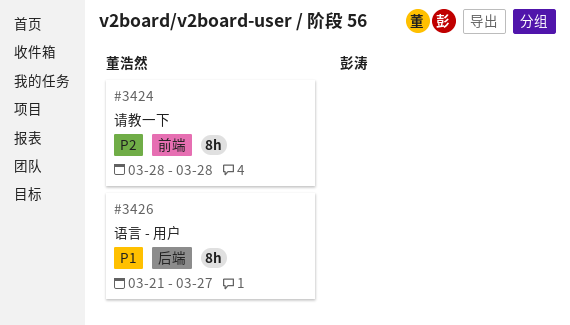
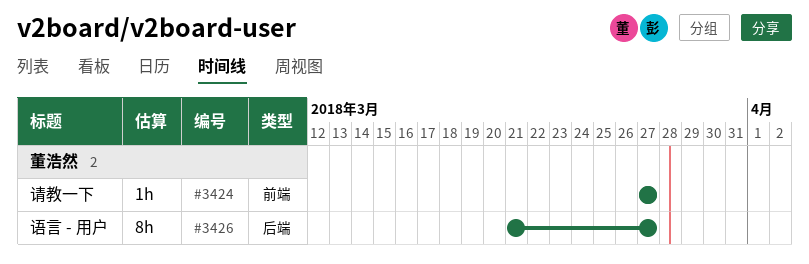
#3424, estimate: 8h -> 1h
#3424, start: Mar 28 -> Mar 27
#3424, due: Mar 28 -> Mar 27

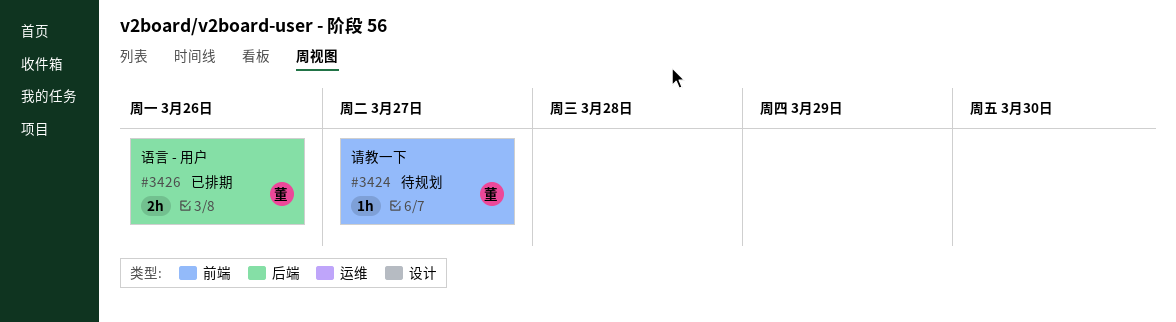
#3426, estimate: 8h -> 2h
#3426, due: Mar 27 -> Mar 26

